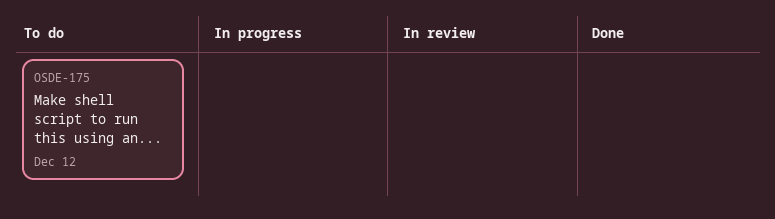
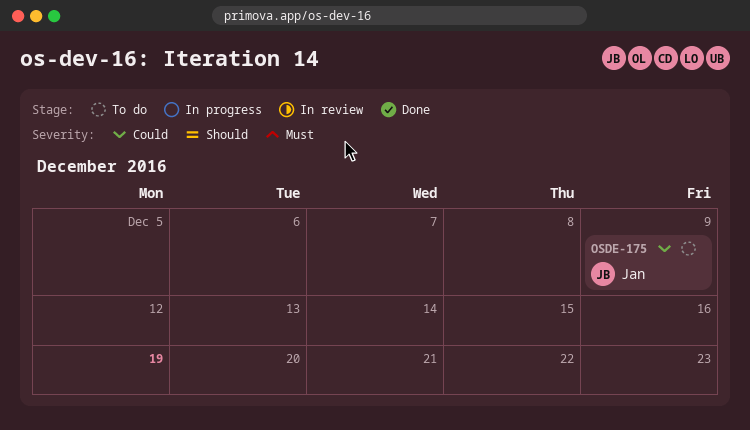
OSDE-175, due: Dec 12 -> Dec 9

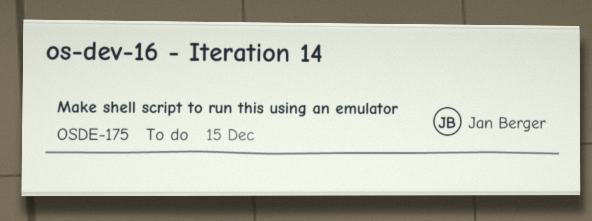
OSDE-175, due: Dec 9 -> Dec 15

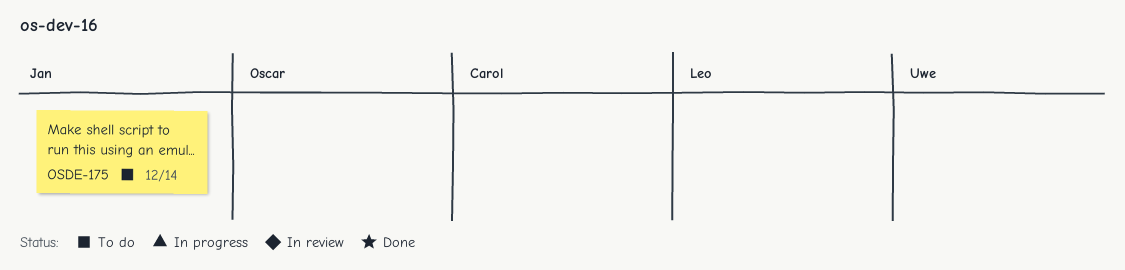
OSDE-175, due: Dec 15 -> Dec 14

